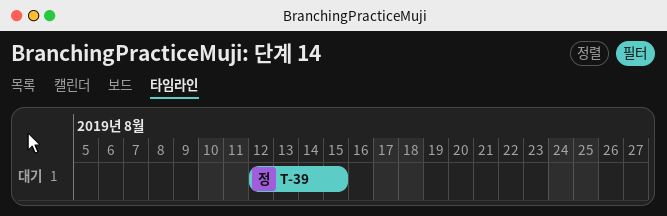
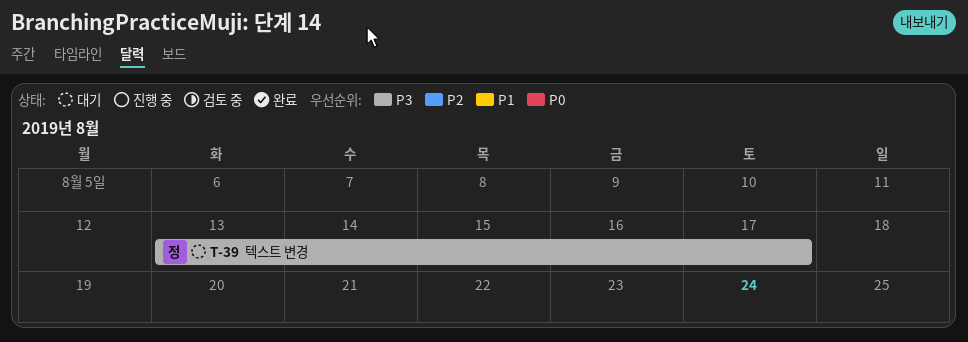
T-39, start: Aug 12 -> Aug 13
T-39, due: Aug 15 -> Aug 17

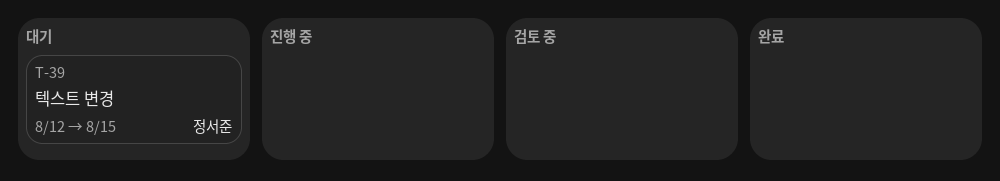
T-39, start: Aug 13 -> Aug 12
T-39, due: Aug 17 -> Aug 15

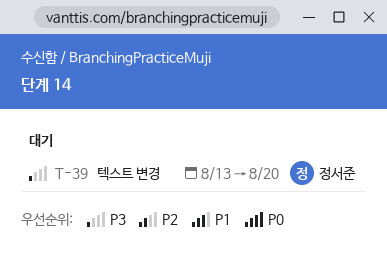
T-39, start: Aug 12 -> Aug 13
T-39, due: Aug 15 -> Aug 20

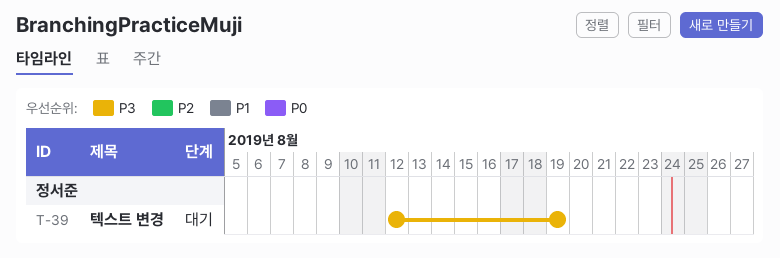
T-39, start: Aug 13 -> Aug 12
T-39, due: Aug 20 -> Aug 19

